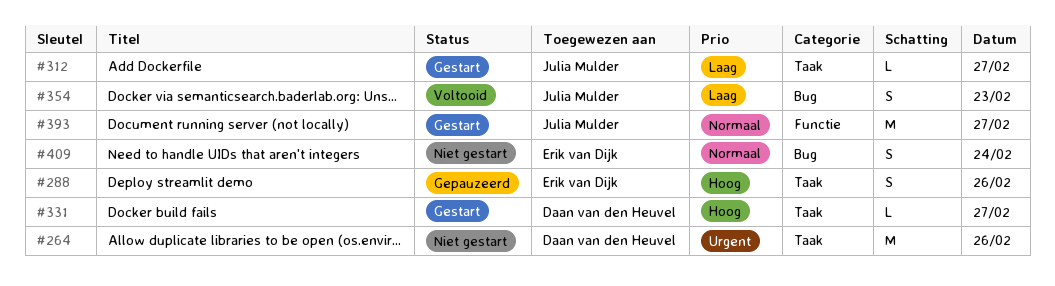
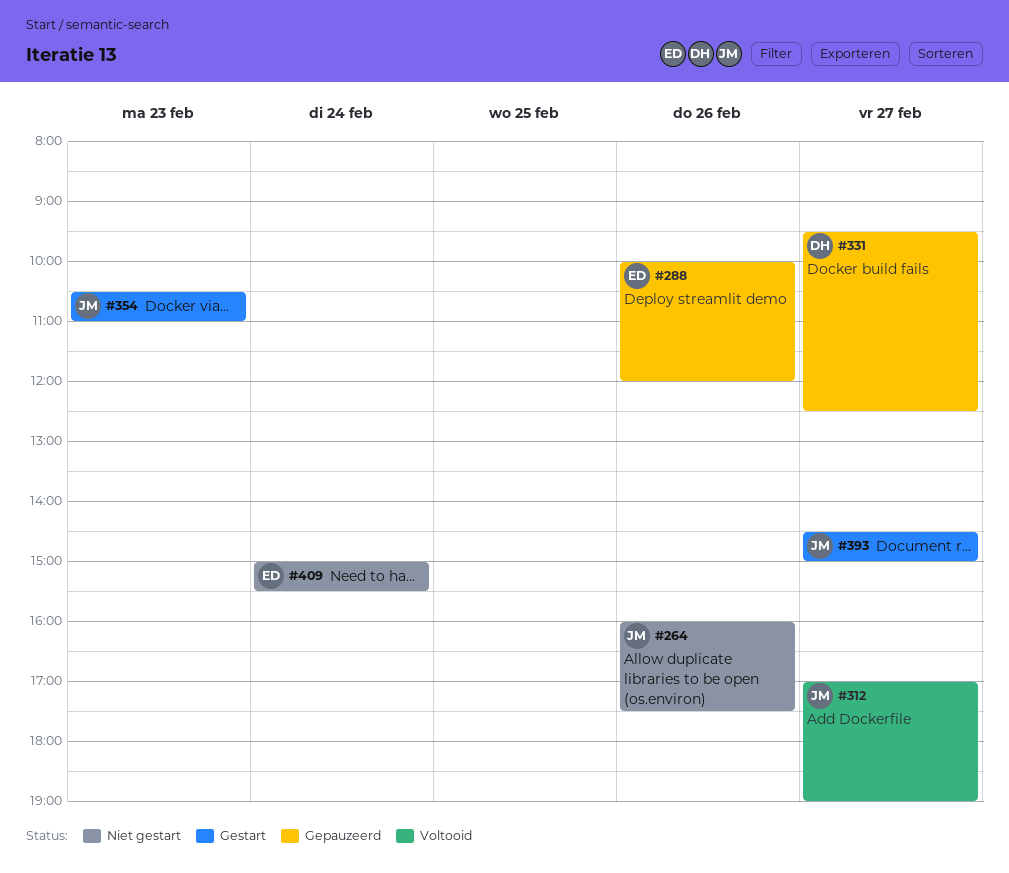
#264, owner: Daan van den Heuvel -> Julia Mulder
#312, status: Gestart -> Voltooid
#331, status: Gestart -> Gepauzeerd
#354, status: Voltooid -> Gestart

